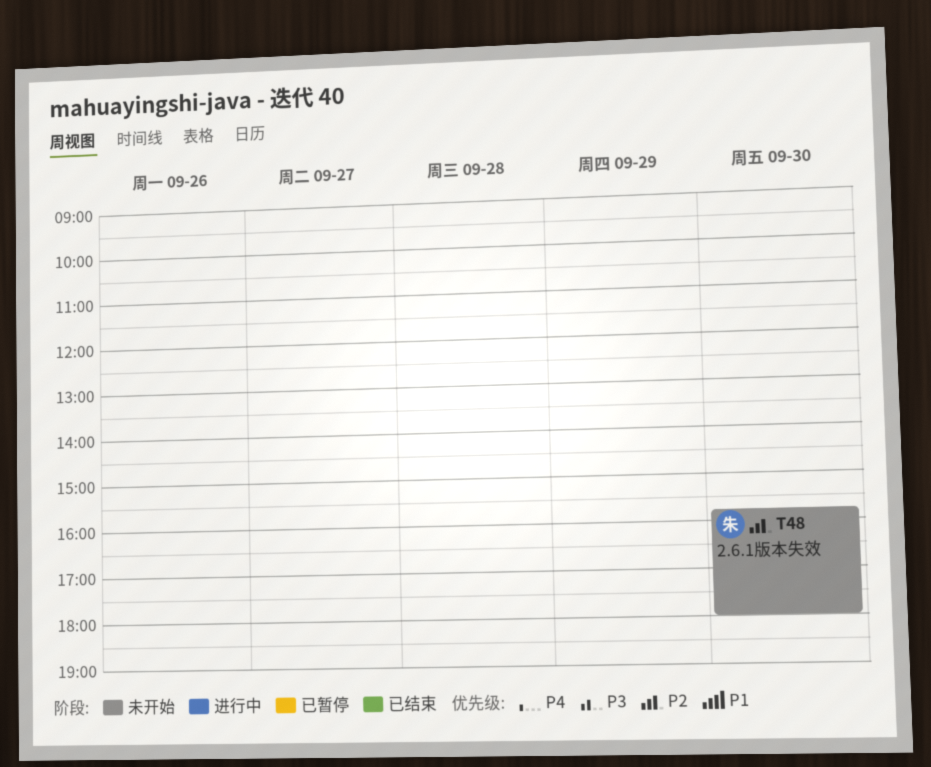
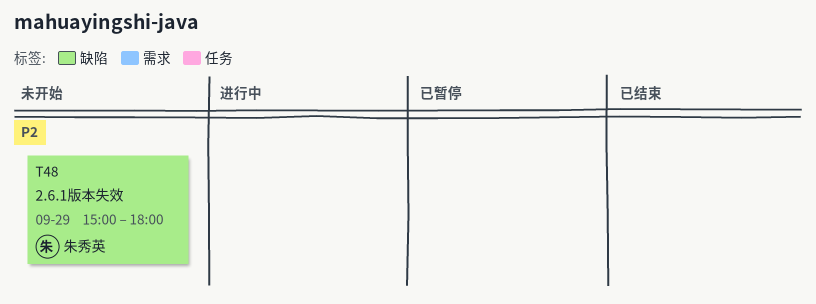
T48, day: Sep 30 -> Sep 29
T48, begins: 15:45 -> 15:00

